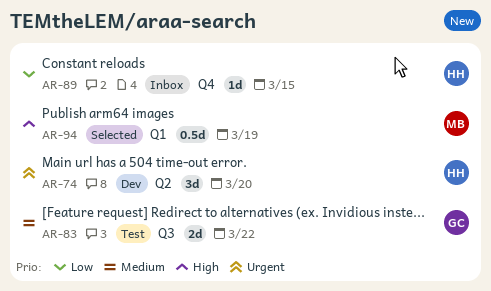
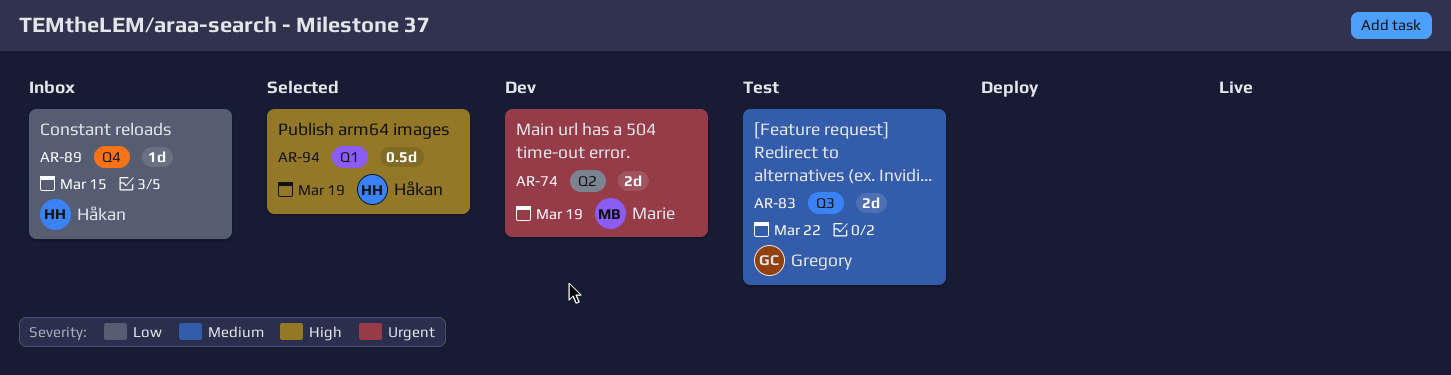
AR-74, owner: Håkan -> Marie
AR-74, estimate: 3d -> 2d
AR-74, due: Mar 20 -> Mar 19
AR-94, owner: Marie -> Håkan

